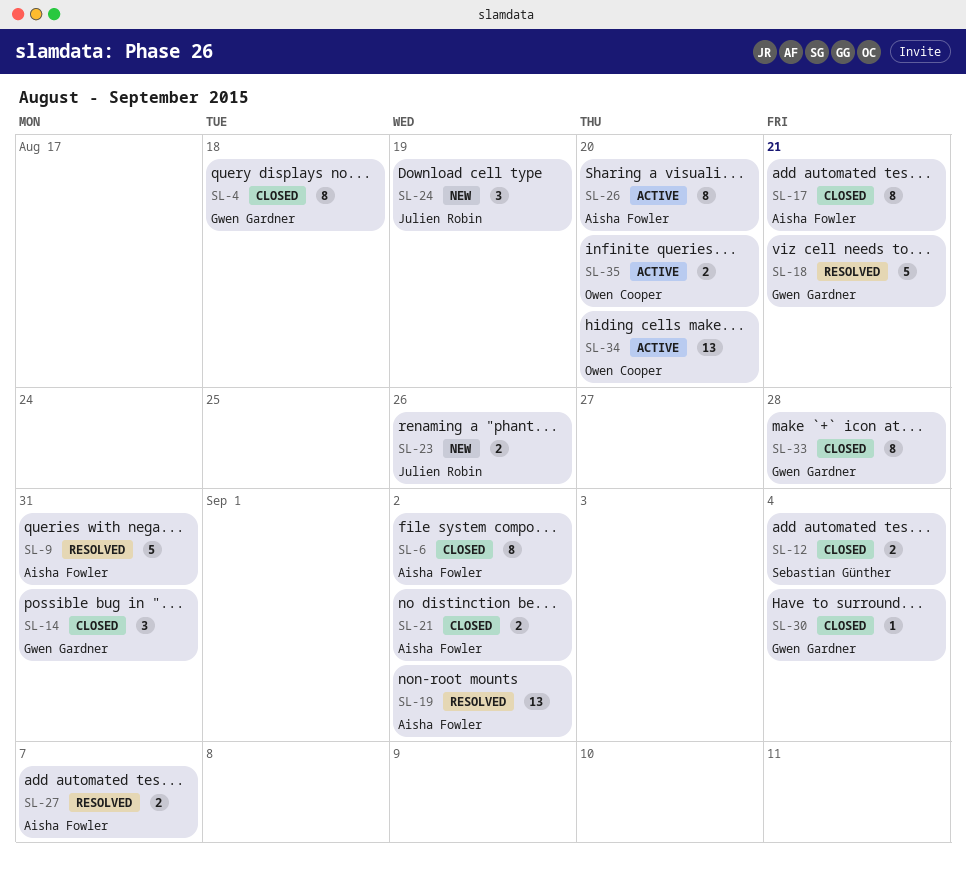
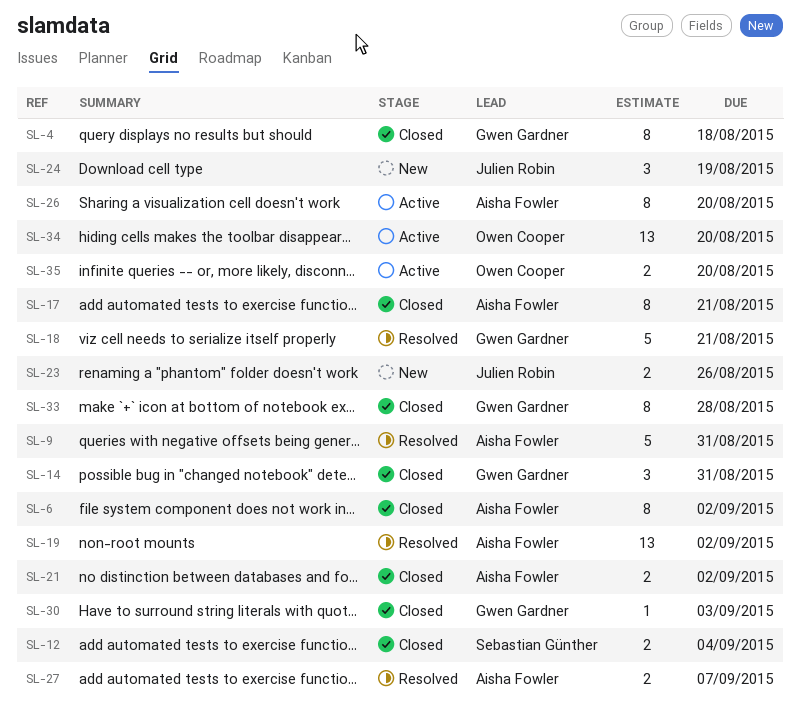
SL-30, due: Sep 4 -> Sep 3

